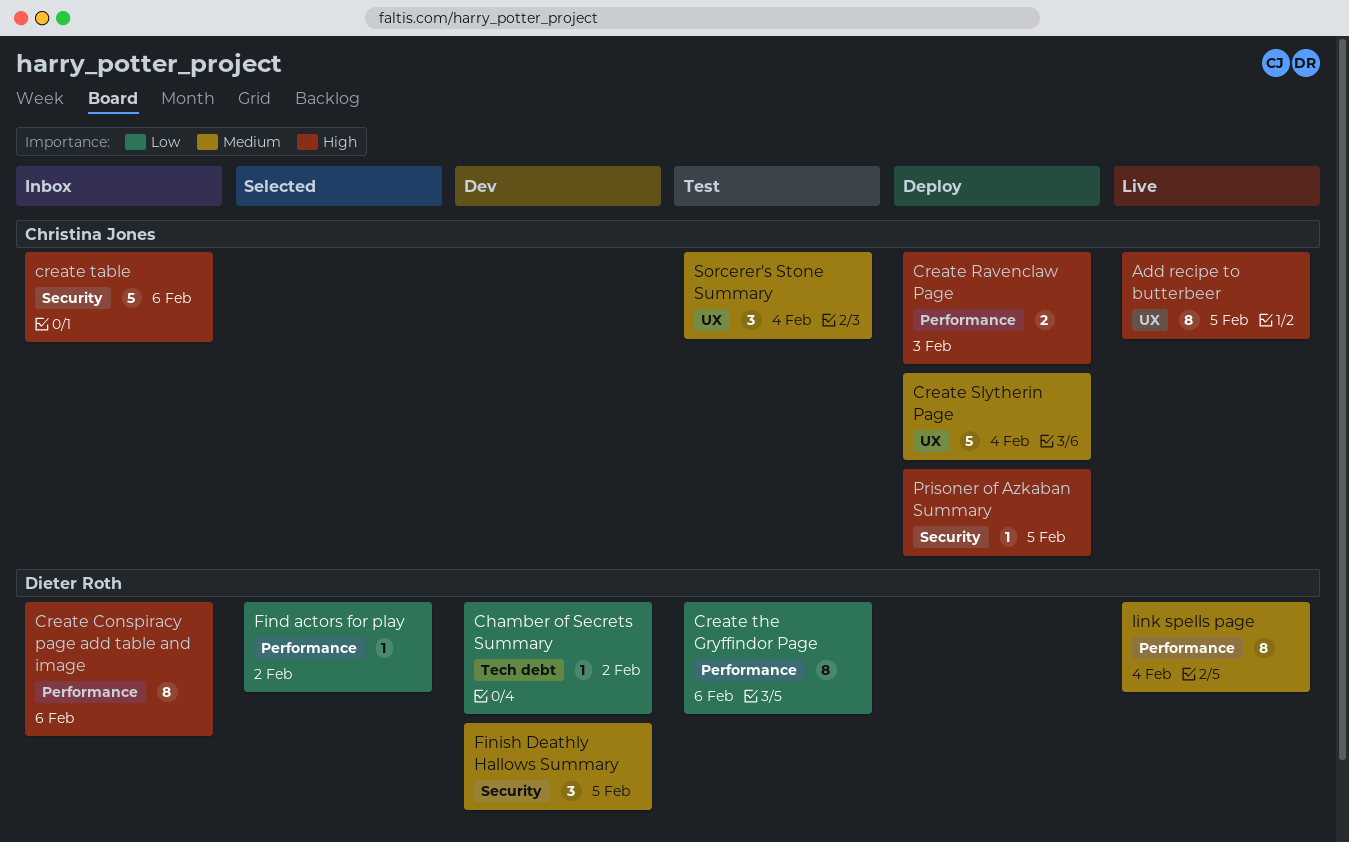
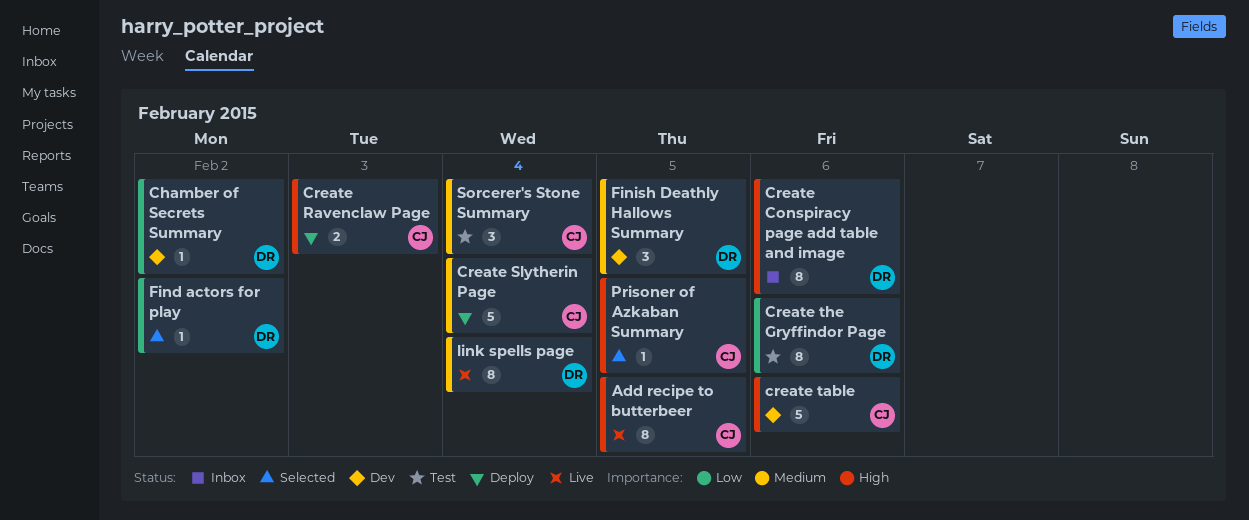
create table, status: Inbox -> Dev
Prisoner of Azkaban Summary, status: Deploy -> Selected

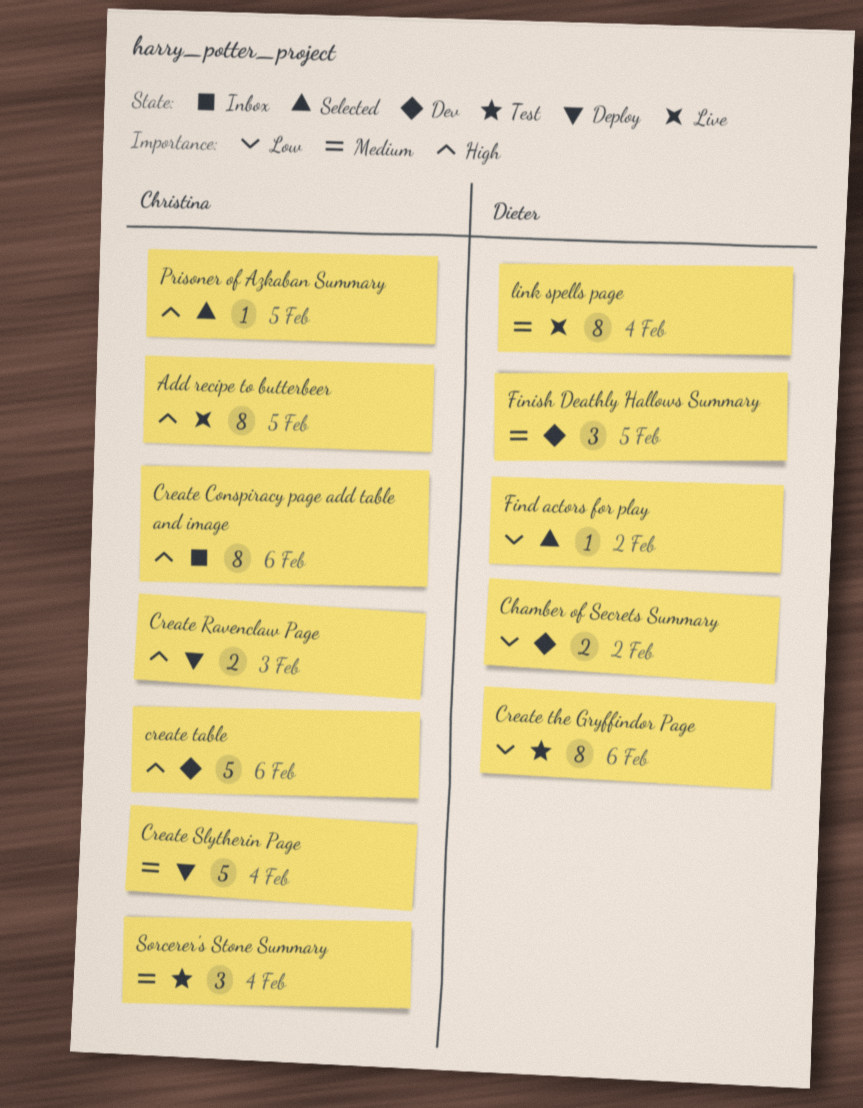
Chamber of Secrets Summary, estimate: 1 -> 2
Create Conspiracy page add table and image, owner: Dieter -> Christina

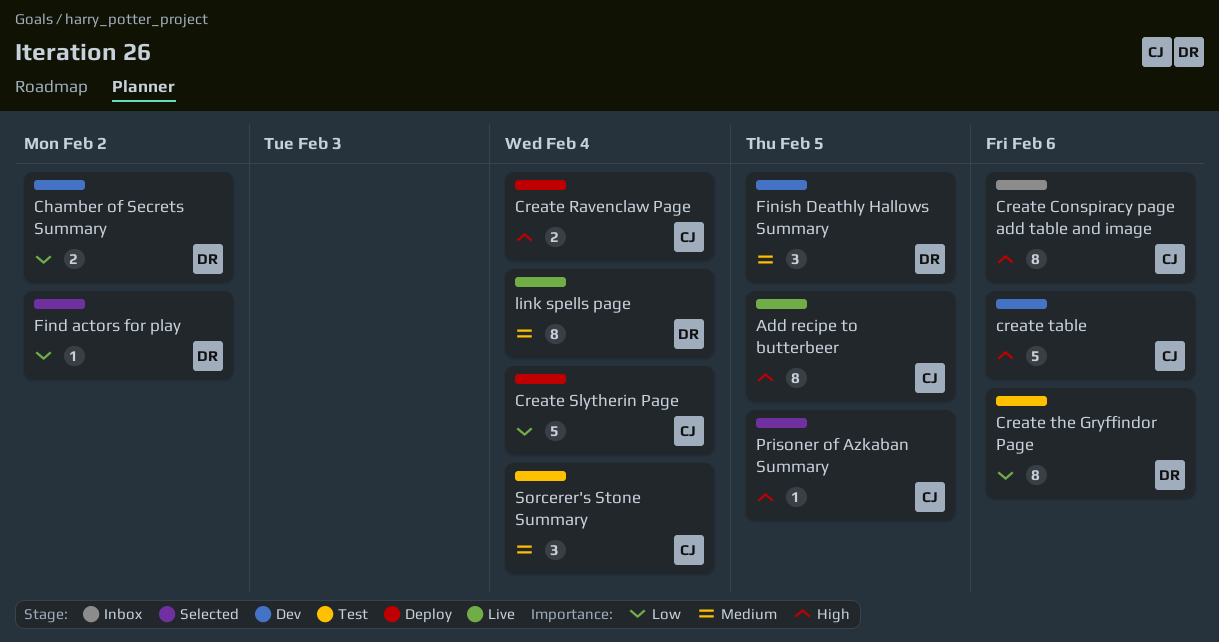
Create Ravenclaw Page, due: Feb 3 -> Feb 4
Create Slytherin Page, priority: Medium -> Low

